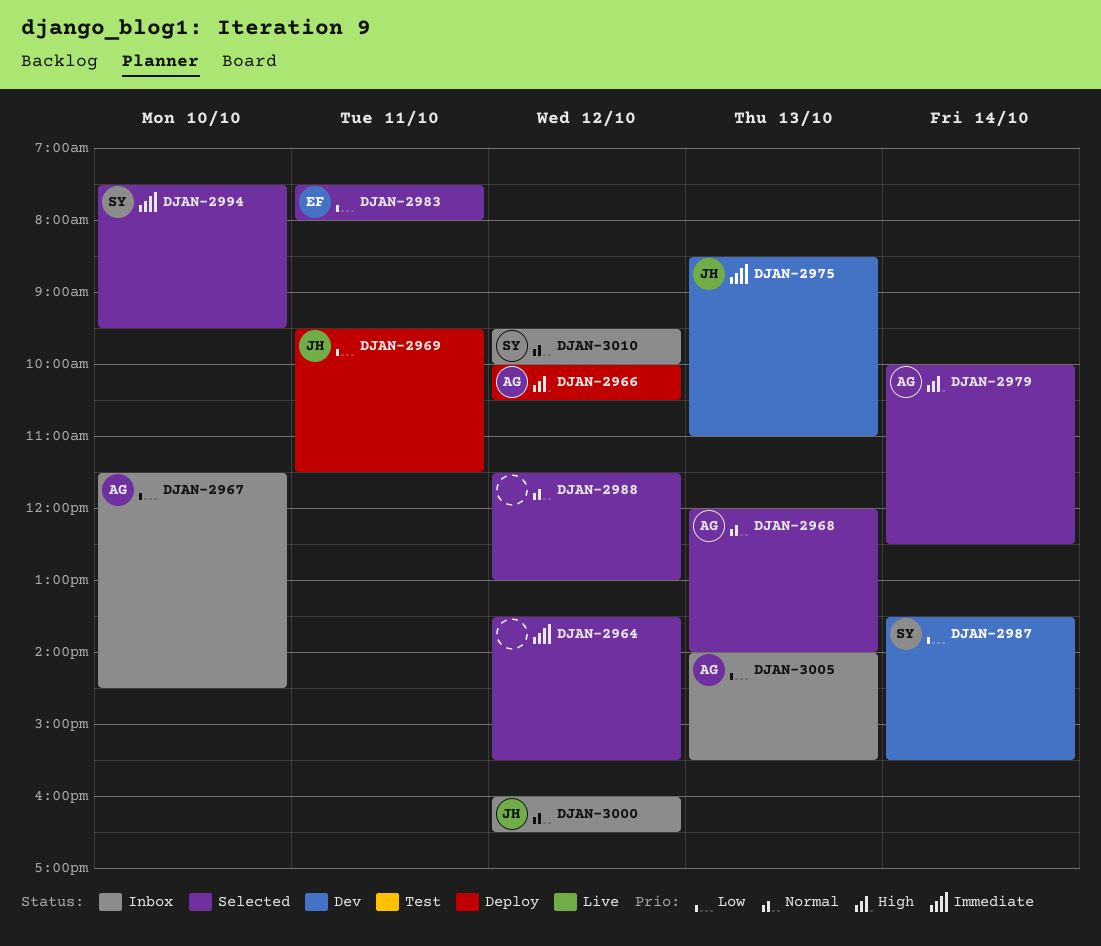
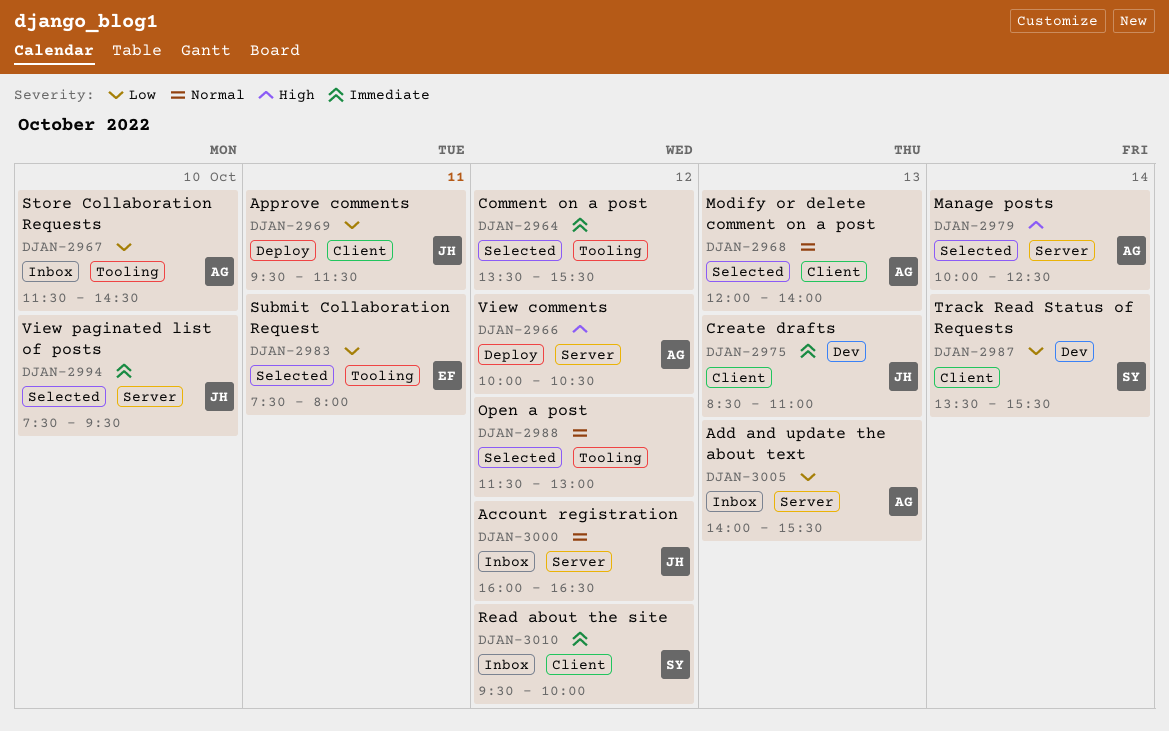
DJAN-2994, owner: SY -> JH
DJAN-3010, priority: Normal -> Immediate

